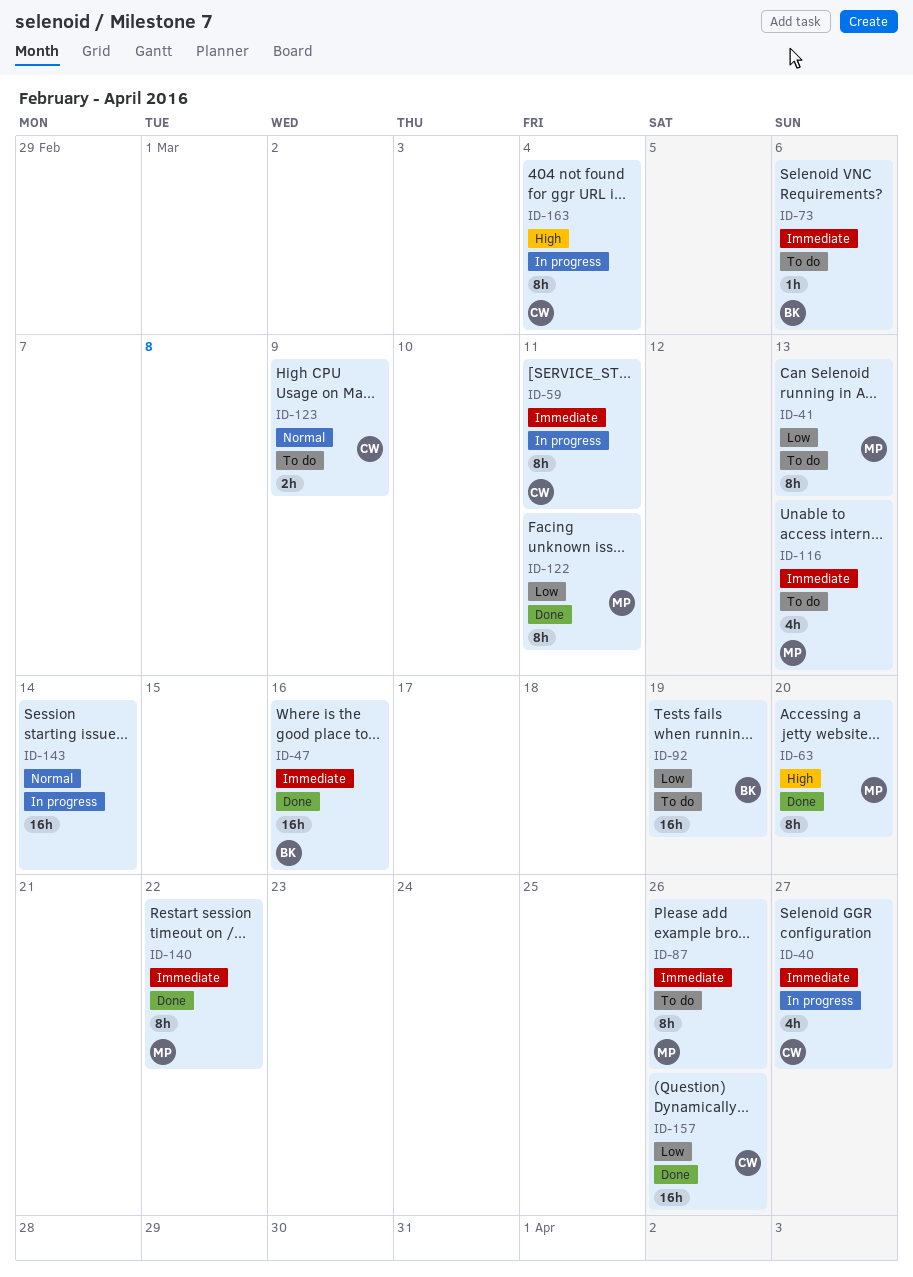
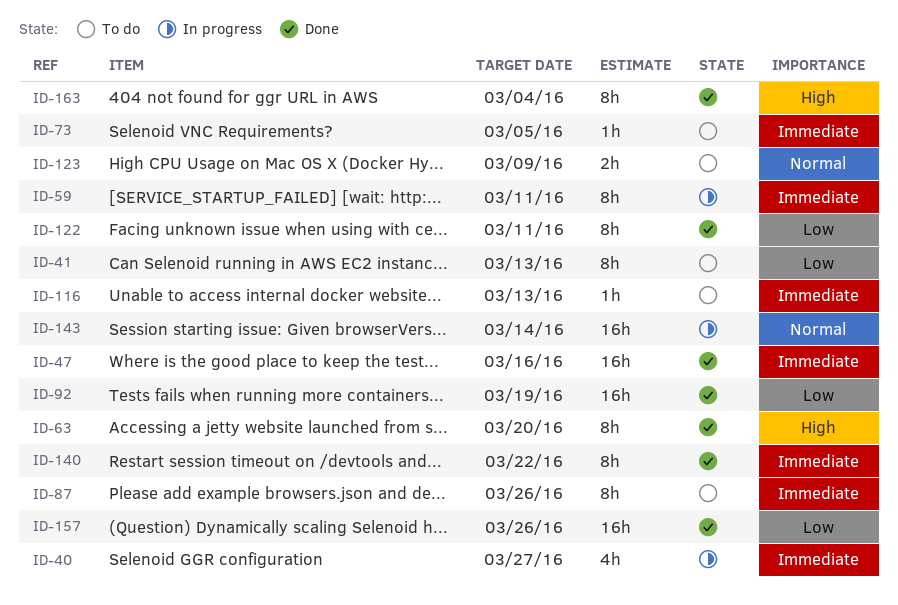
ID-73, due: Mar 6 -> Mar 5
ID-92, status: To do -> Done
ID-116, estimate: 4h -> 1h
ID-163, status: In progress -> Done

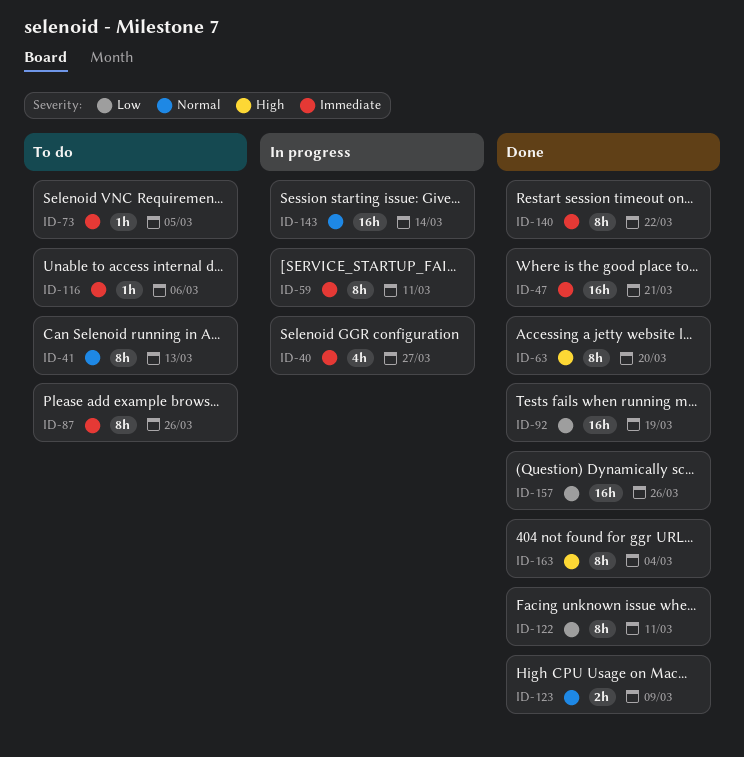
ID-41, priority: Low -> Normal
ID-47, due: Mar 16 -> Mar 21
ID-116, due: Mar 13 -> Mar 6
ID-123, status: To do -> Done

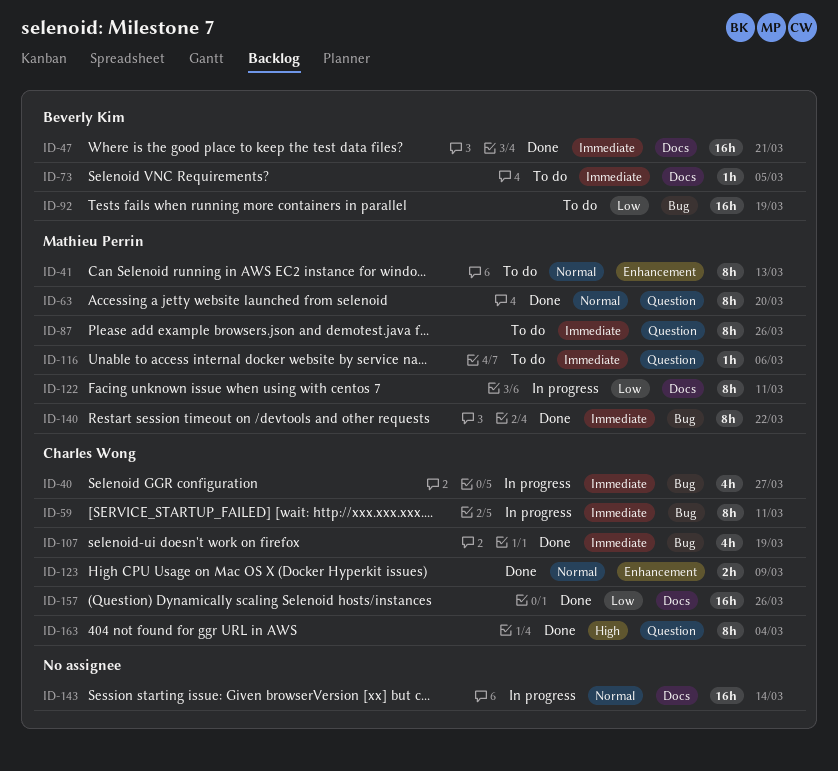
ID-63, priority: High -> Normal
ID-92, status: Done -> To do
ID-107: none -> present
ID-122, status: Done -> In progress

